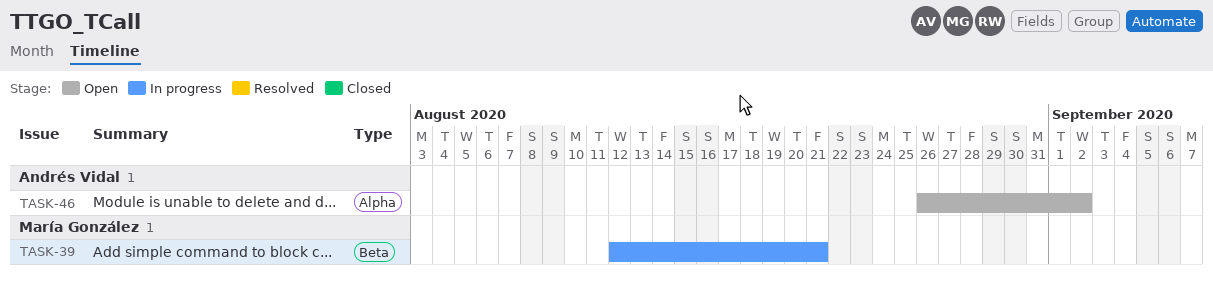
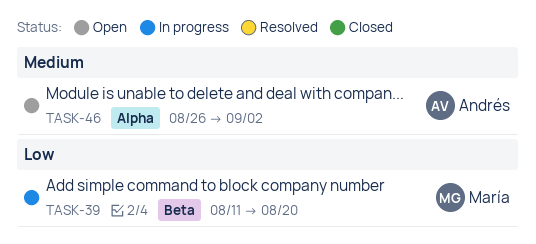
TASK-39, start: Aug 12 -> Aug 11
TASK-39, due: Aug 21 -> Aug 20

